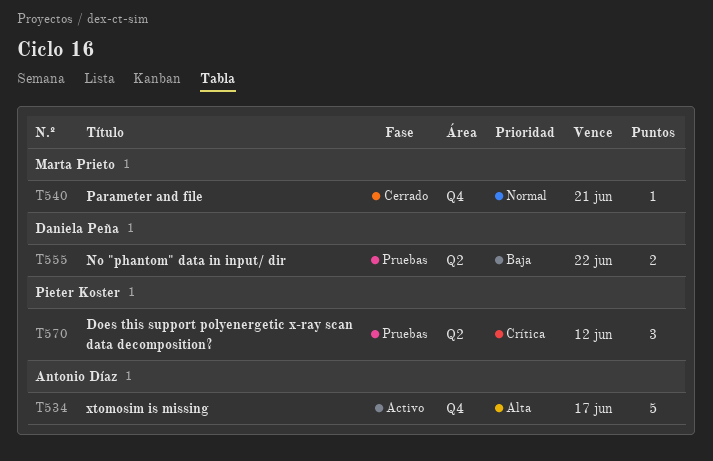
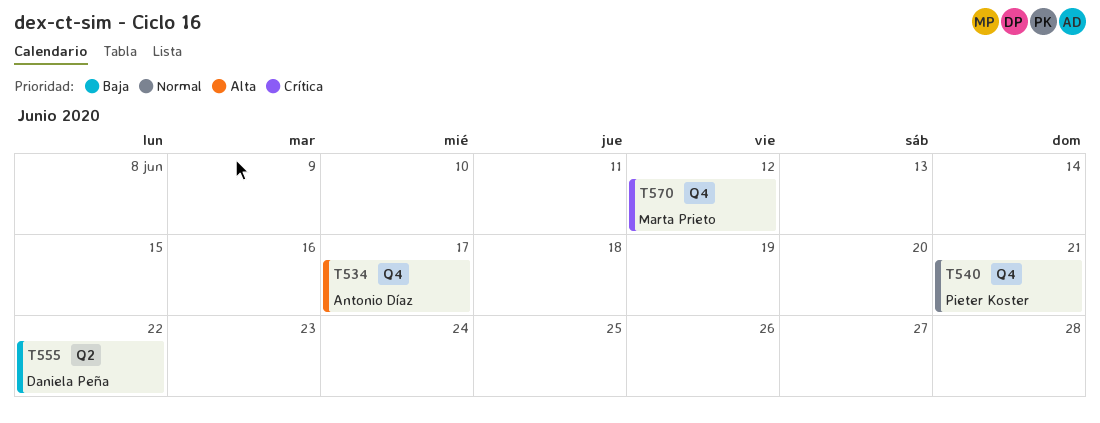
T540, owner: Marta Prieto -> Pieter Koster
T570, owner: Pieter Koster -> Marta Prieto
T570, label: Q2 -> Q4

